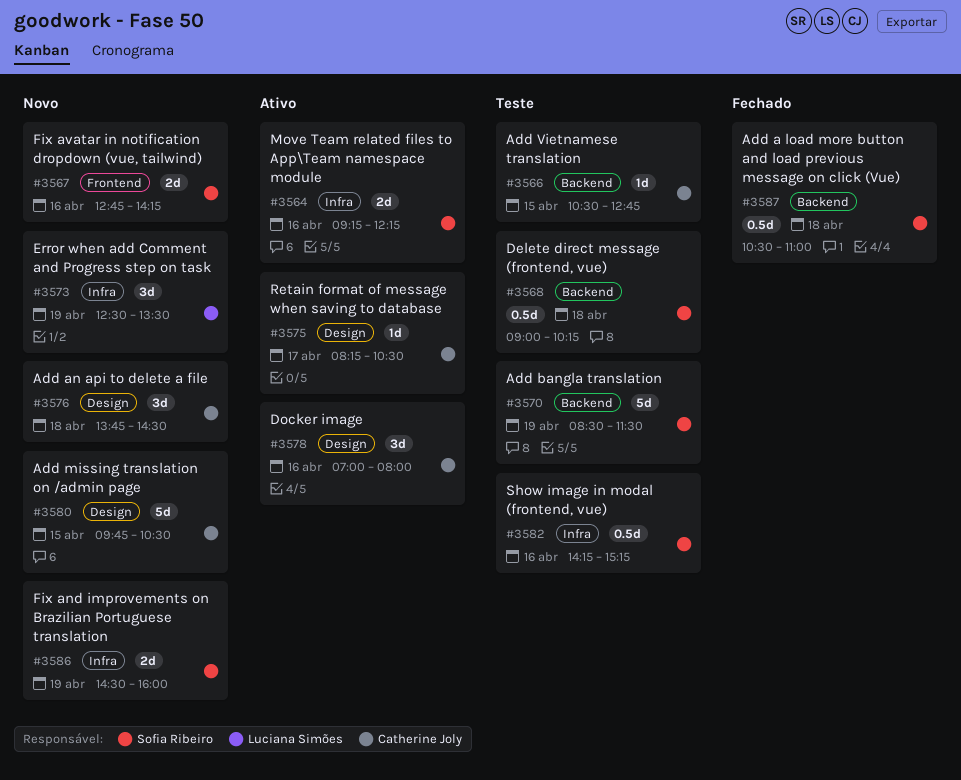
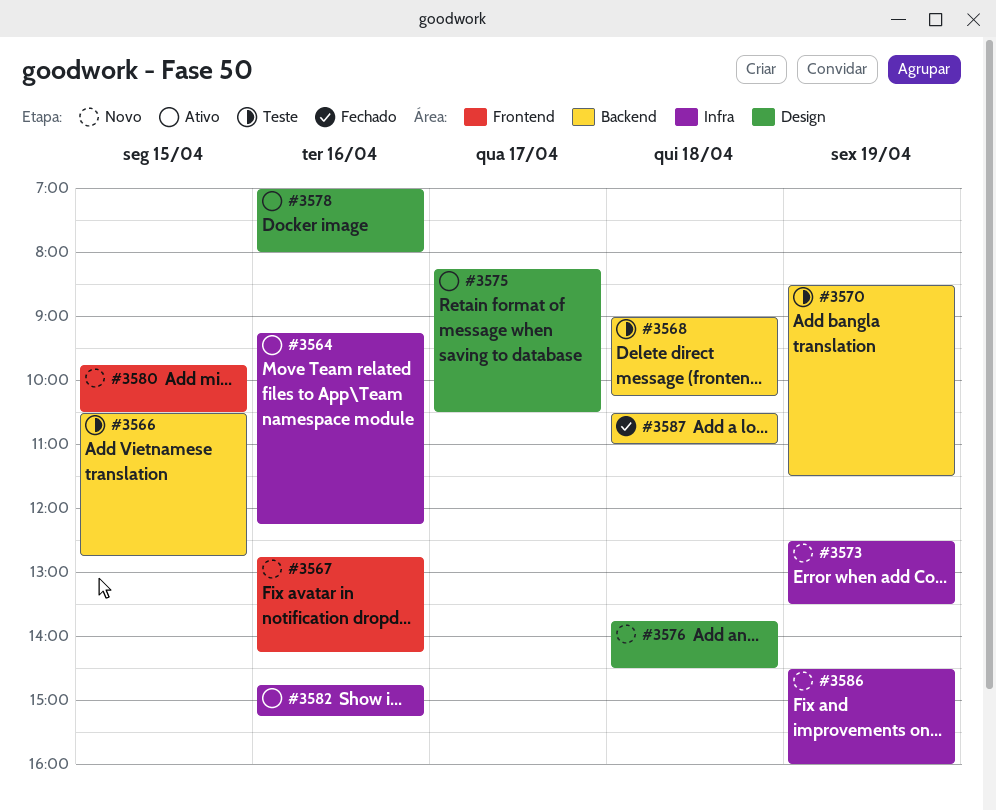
#3580, label: Design -> Frontend
#3582, status: Teste -> Ativo
#3582, begins: 14:15 -> 14:45

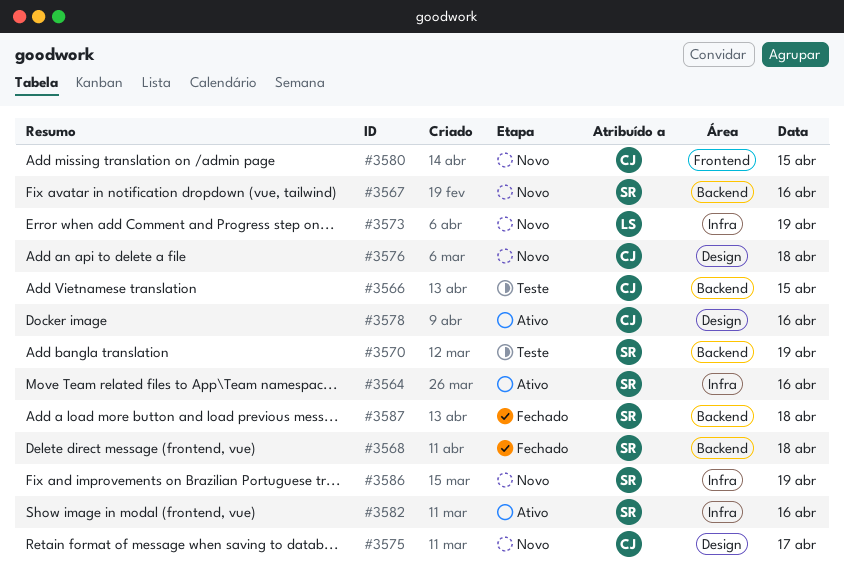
#3567, label: Frontend -> Backend
#3568, status: Teste -> Fechado
#3575, status: Ativo -> Novo

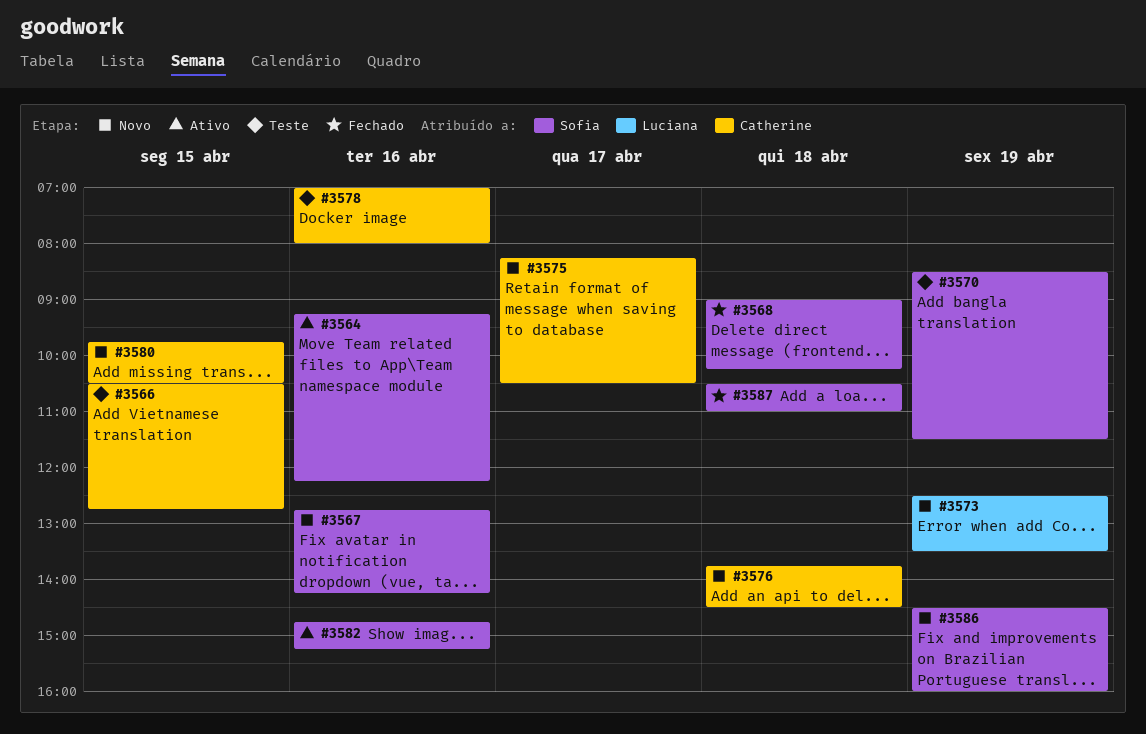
#3578, status: Ativo -> Teste

